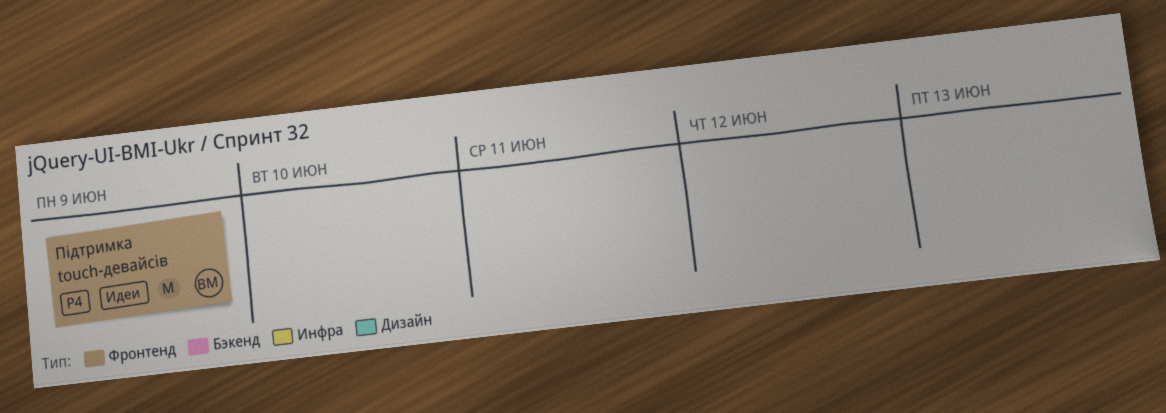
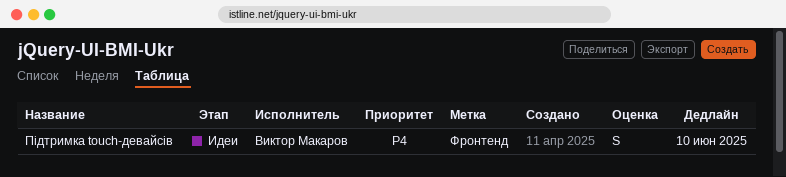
Підтримка touch-девайсів, estimate: M -> S
Підтримка touch-девайсів, due: Jun 9 -> Jun 10

